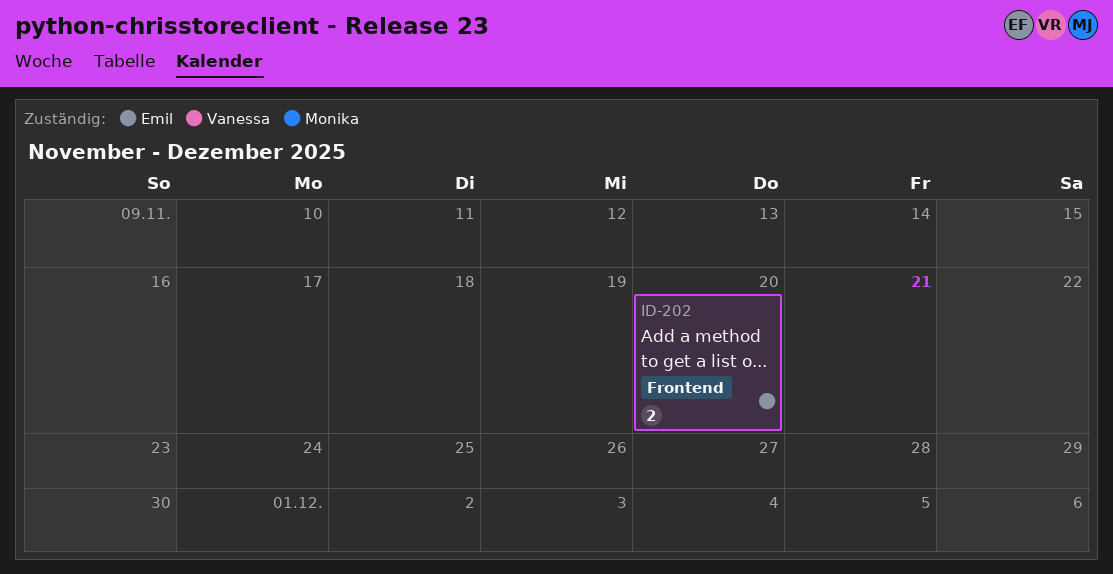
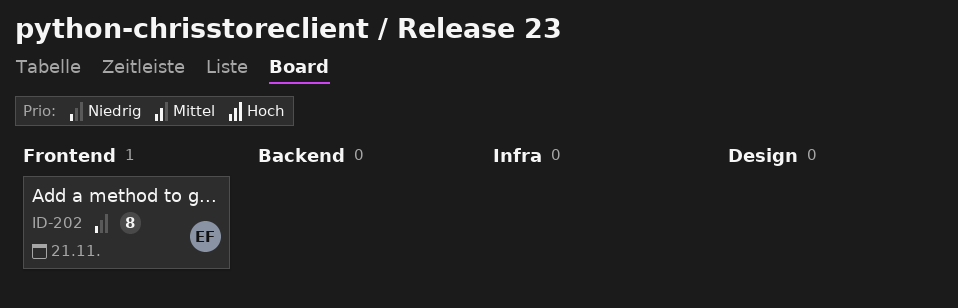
ID-202, estimate: 2 -> 8
ID-202, due: Nov 20 -> Nov 21

